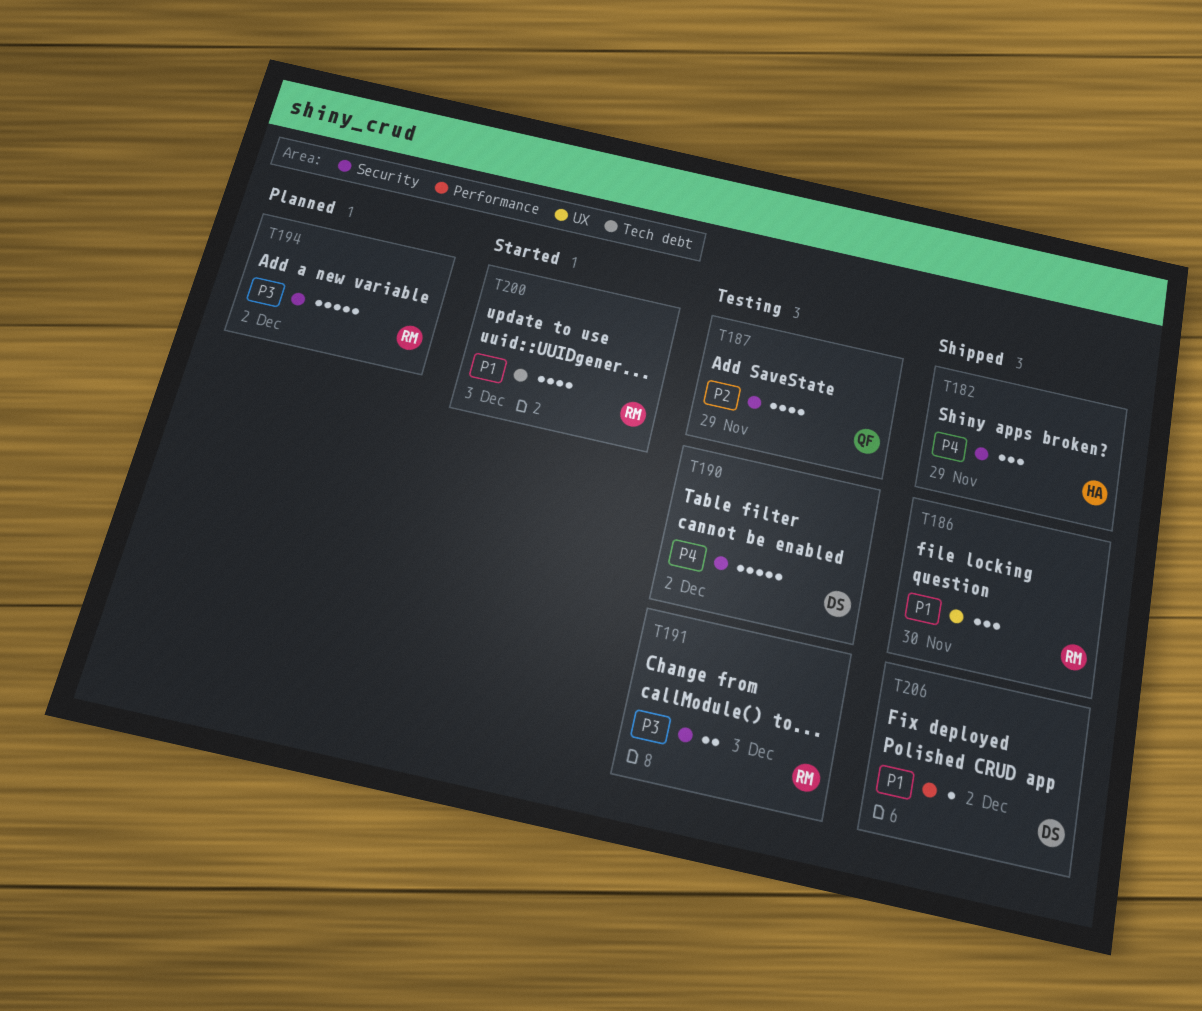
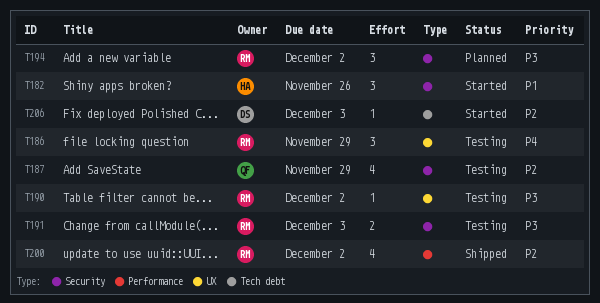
T182, status: Shipped -> Started
T182, priority: P4 -> P1
T182, due: Nov 29 -> Nov 26
T186, status: Shipped -> Testing
T186, priority: P1 -> P4
T186, due: Nov 30 -> Nov 29
T190, owner: DS -> RM
T190, priority: P4 -> P3
T190, label: Security -> UX
T190, estimate: 5 -> 1
T194, estimate: 5 -> 3
T200, status: Started -> Shipped
T200, priority: P1 -> P2
T200, label: Tech debt -> Performance
T200, due: Dec 3 -> Dec 2
T206, status: Shipped -> Started
T206, priority: P1 -> P2
T206, label: Performance -> Tech debt
T206, due: Dec 2 -> Dec 3

